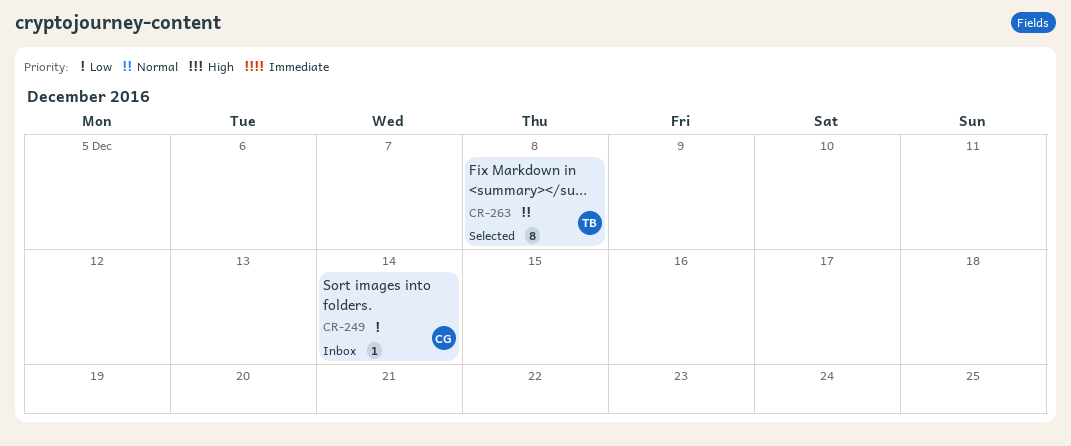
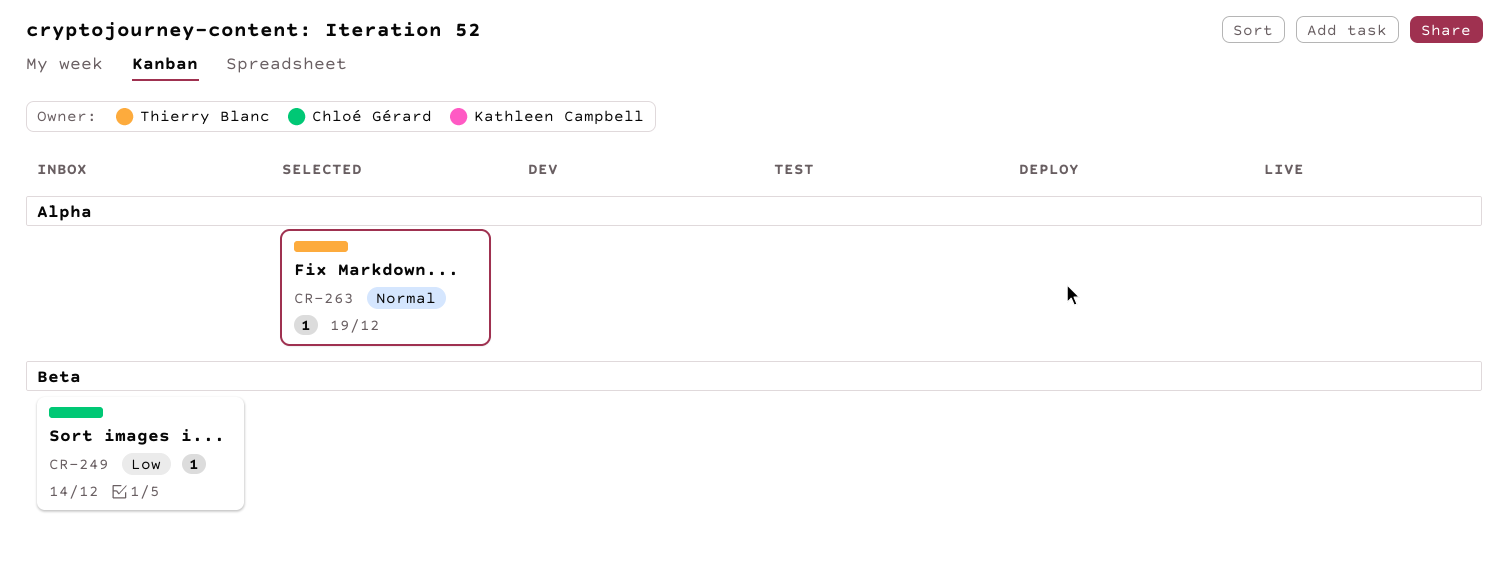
CR-263, estimate: 8 -> 1
CR-263, due: Dec 8 -> Dec 19

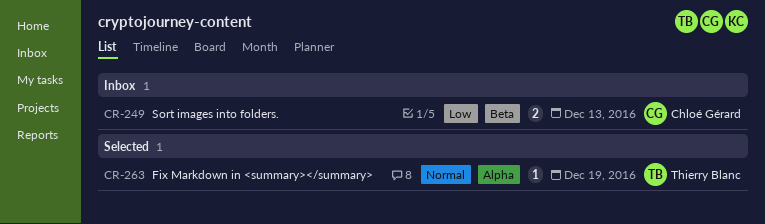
CR-249, estimate: 1 -> 2
CR-249, due: Dec 14 -> Dec 13

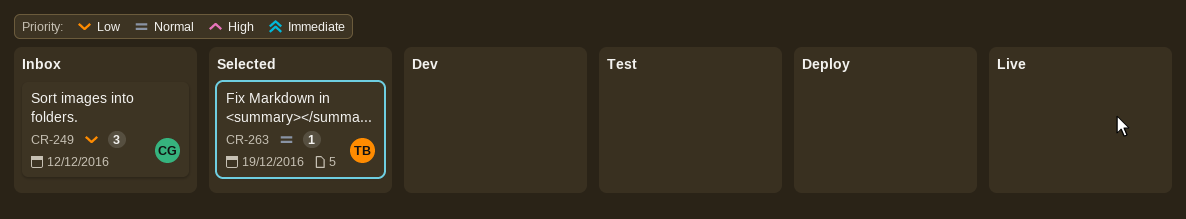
CR-249, estimate: 2 -> 3
CR-249, due: Dec 13 -> Dec 12

